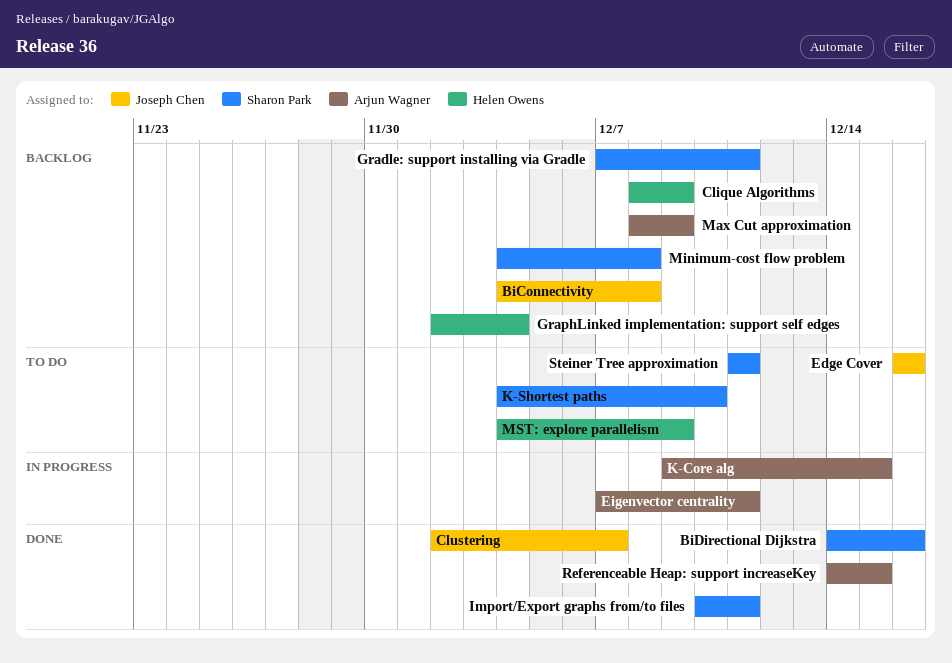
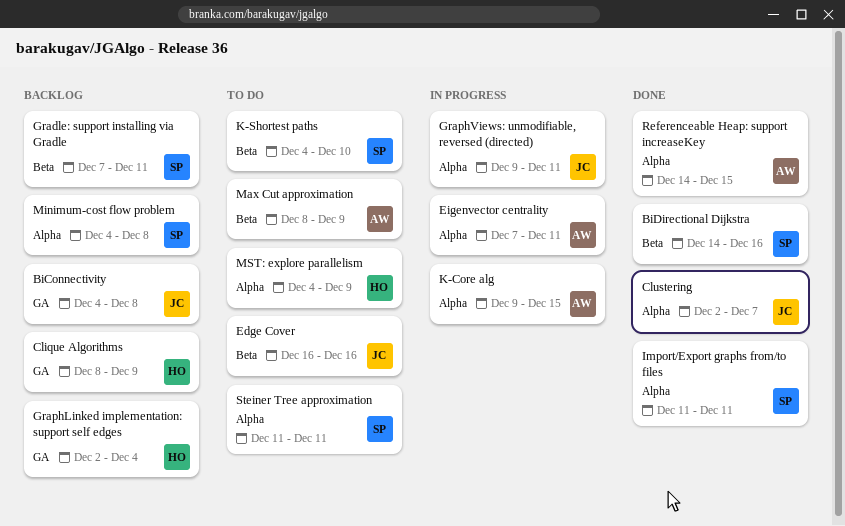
GraphViews: unmodifiable, reversed (directed): none -> present
Import/Export graphs from/to files, start: Dec 10 -> Dec 11
Max Cut approximation, status: Backlog -> To do

